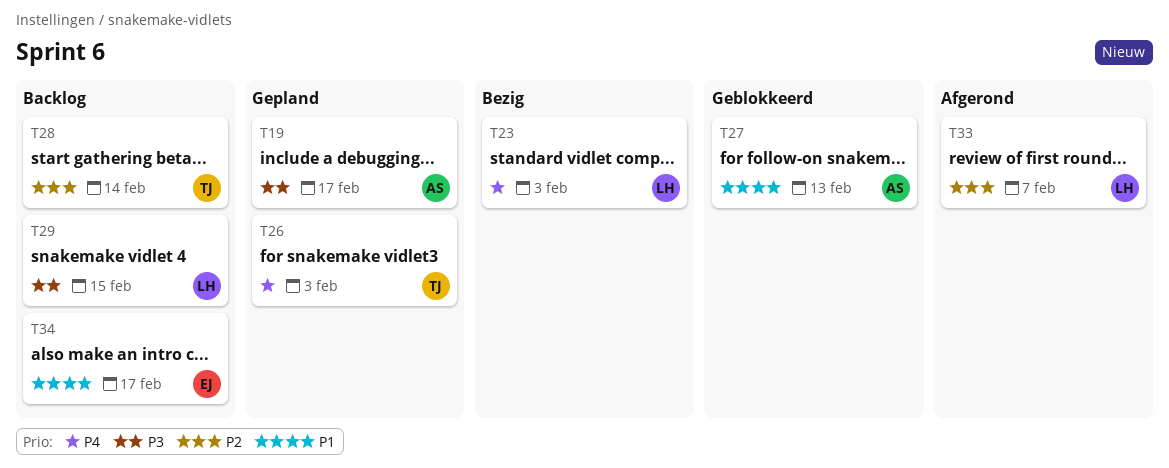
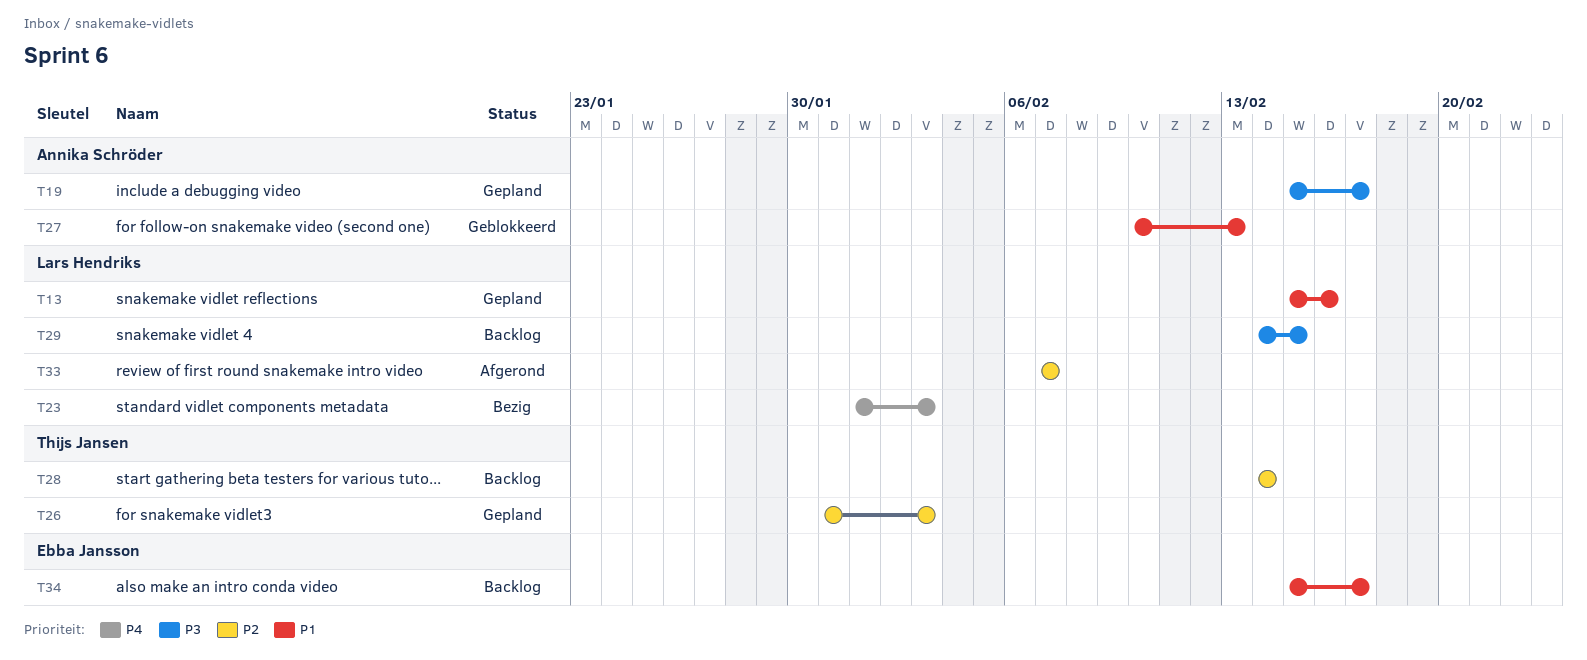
T13: none -> present
T26, priority: P4 -> P2

